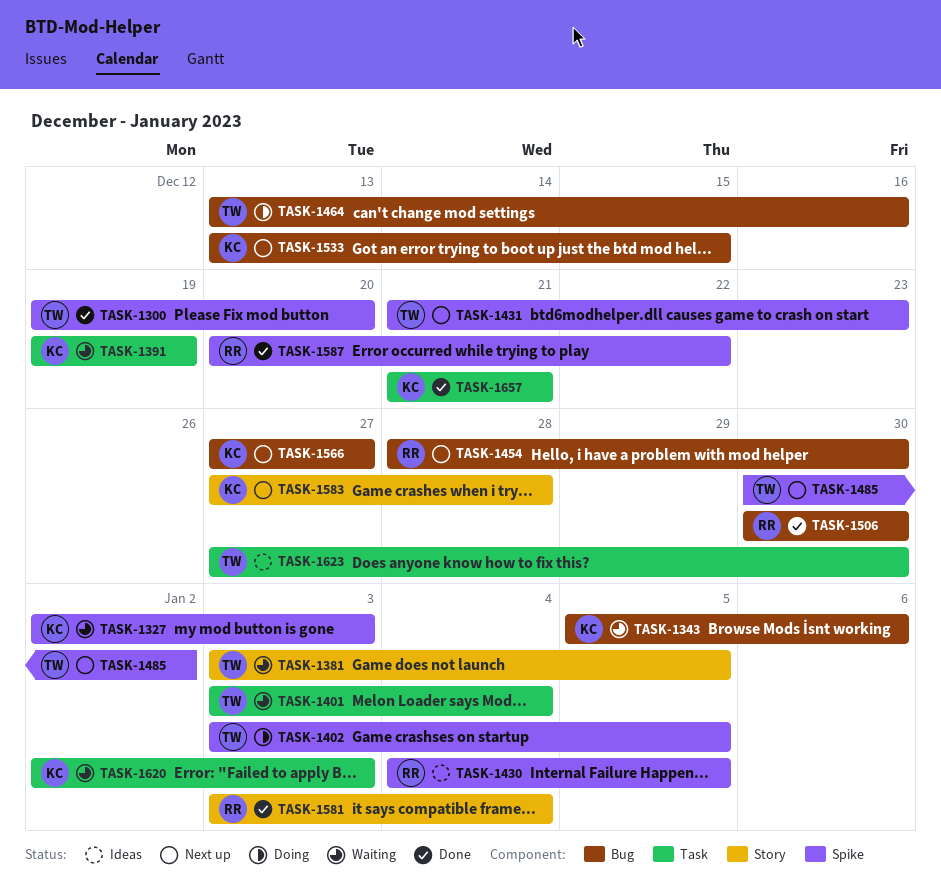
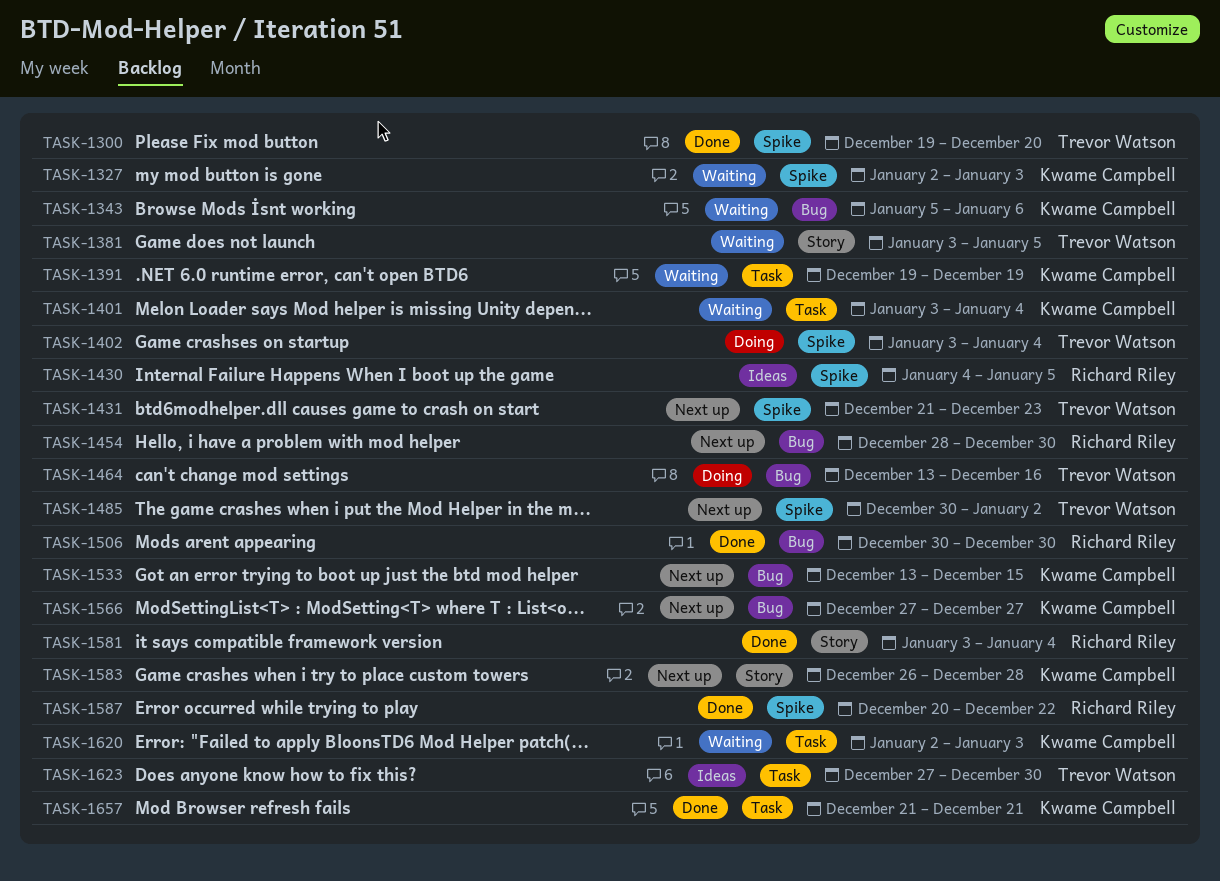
TASK-1401, owner: Trevor Watson -> Kwame Campbell
TASK-1402, due: Jan 5 -> Jan 4
TASK-1583, start: Dec 27 -> Dec 26

